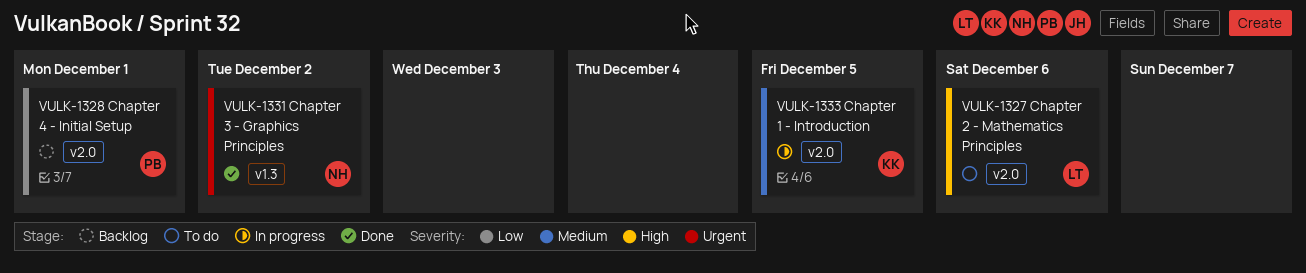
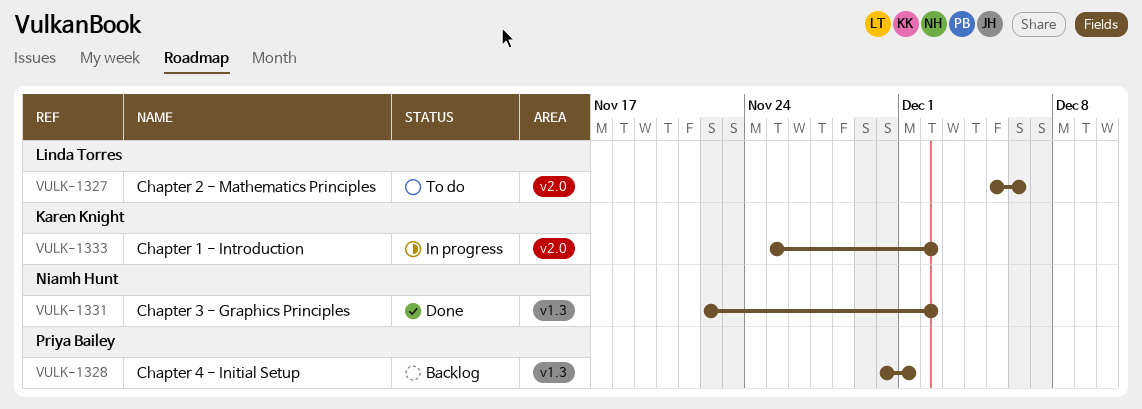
VULK-1328, label: v2.0 -> v1.3
VULK-1333, due: Dec 5 -> Dec 2

